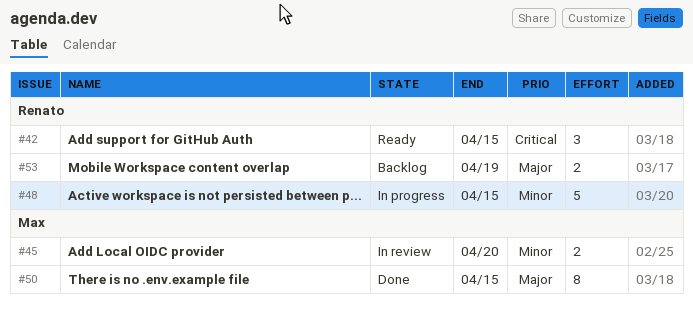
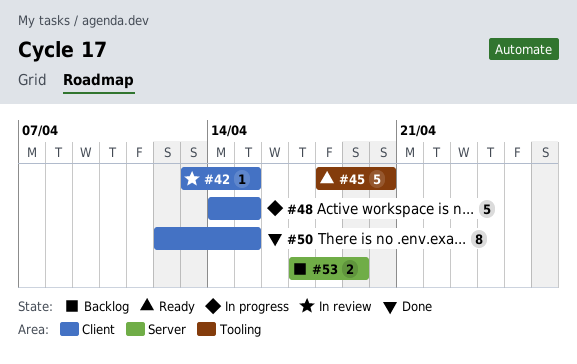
#42, status: Ready -> In review
#42, estimate: 3 -> 1
#45, status: In review -> Ready
#45, estimate: 2 -> 5

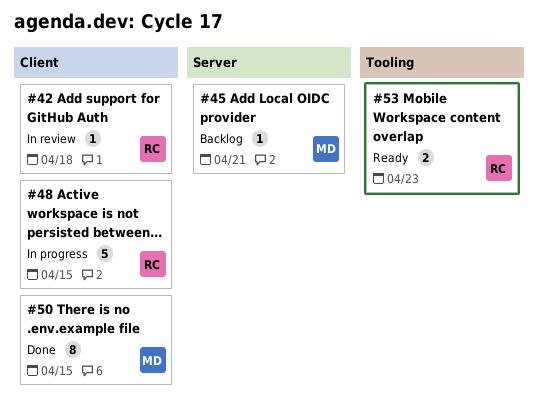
#42, due: Apr 15 -> Apr 18
#45, status: Ready -> Backlog
#45, label: Tooling -> Server
#45, estimate: 5 -> 1
#45, due: Apr 20 -> Apr 21
#53, status: Backlog -> Ready
#53, label: Server -> Tooling
#53, due: Apr 19 -> Apr 23

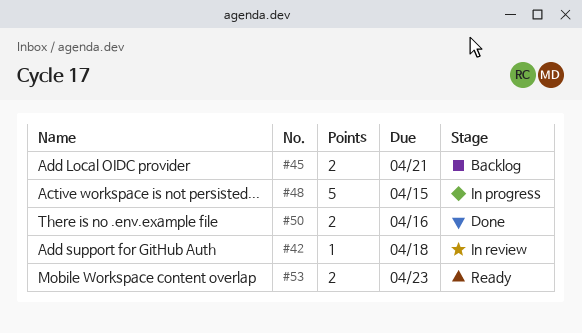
#45, estimate: 1 -> 2
#50, estimate: 8 -> 2
#50, due: Apr 15 -> Apr 16

